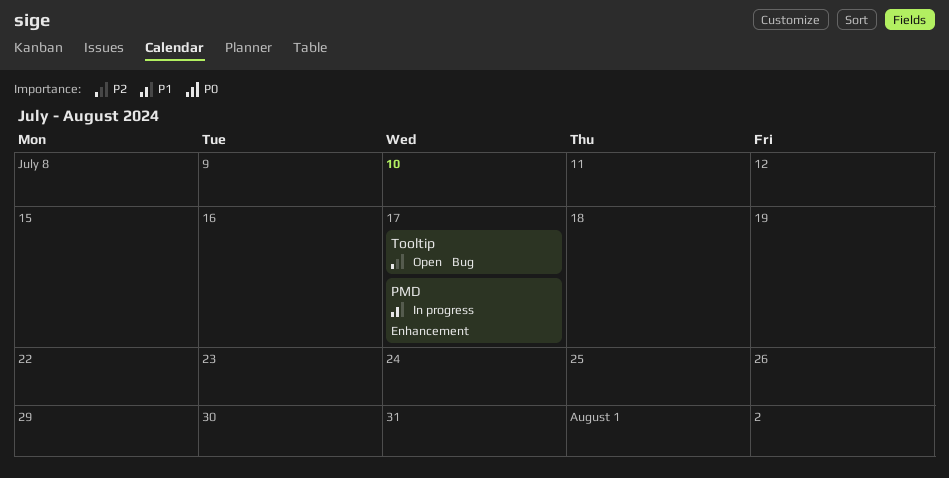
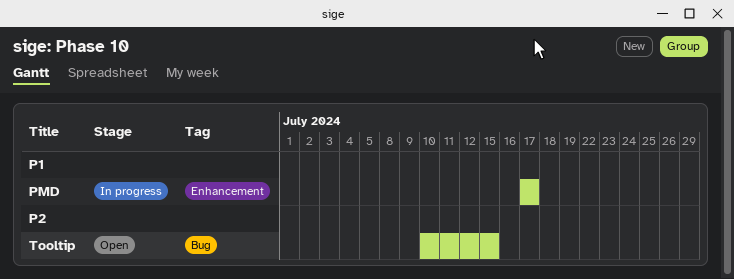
Tooltip, due: Jul 17 -> Jul 15

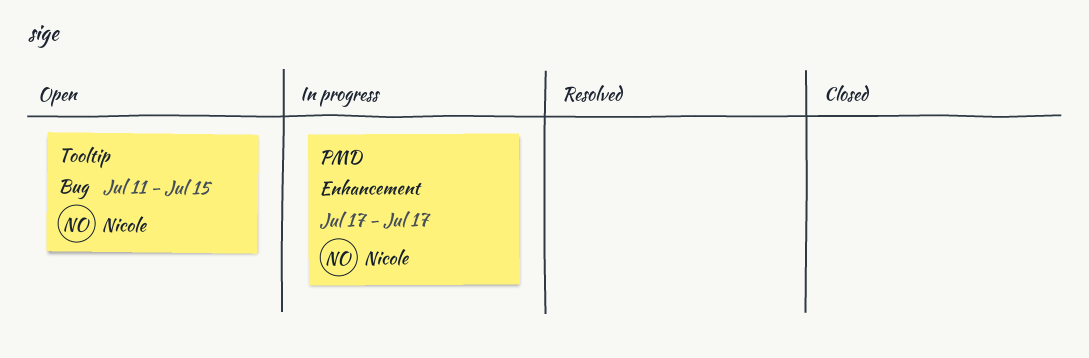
Tooltip, start: Jul 10 -> Jul 11

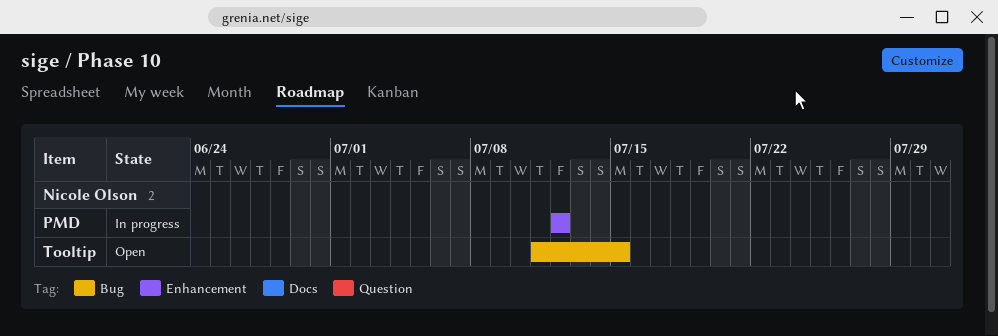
PMD, start: Jul 17 -> Jul 12
PMD, due: Jul 17 -> Jul 12

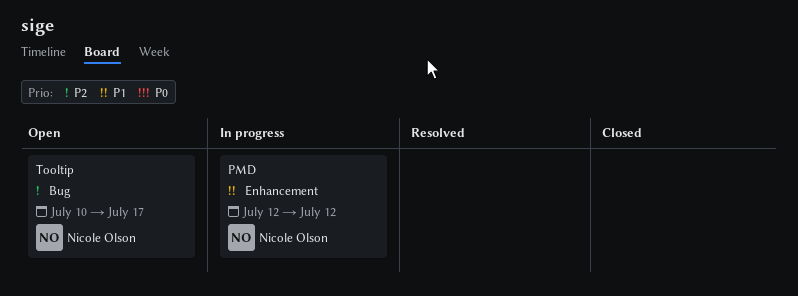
Tooltip, start: Jul 11 -> Jul 10
Tooltip, due: Jul 15 -> Jul 17

